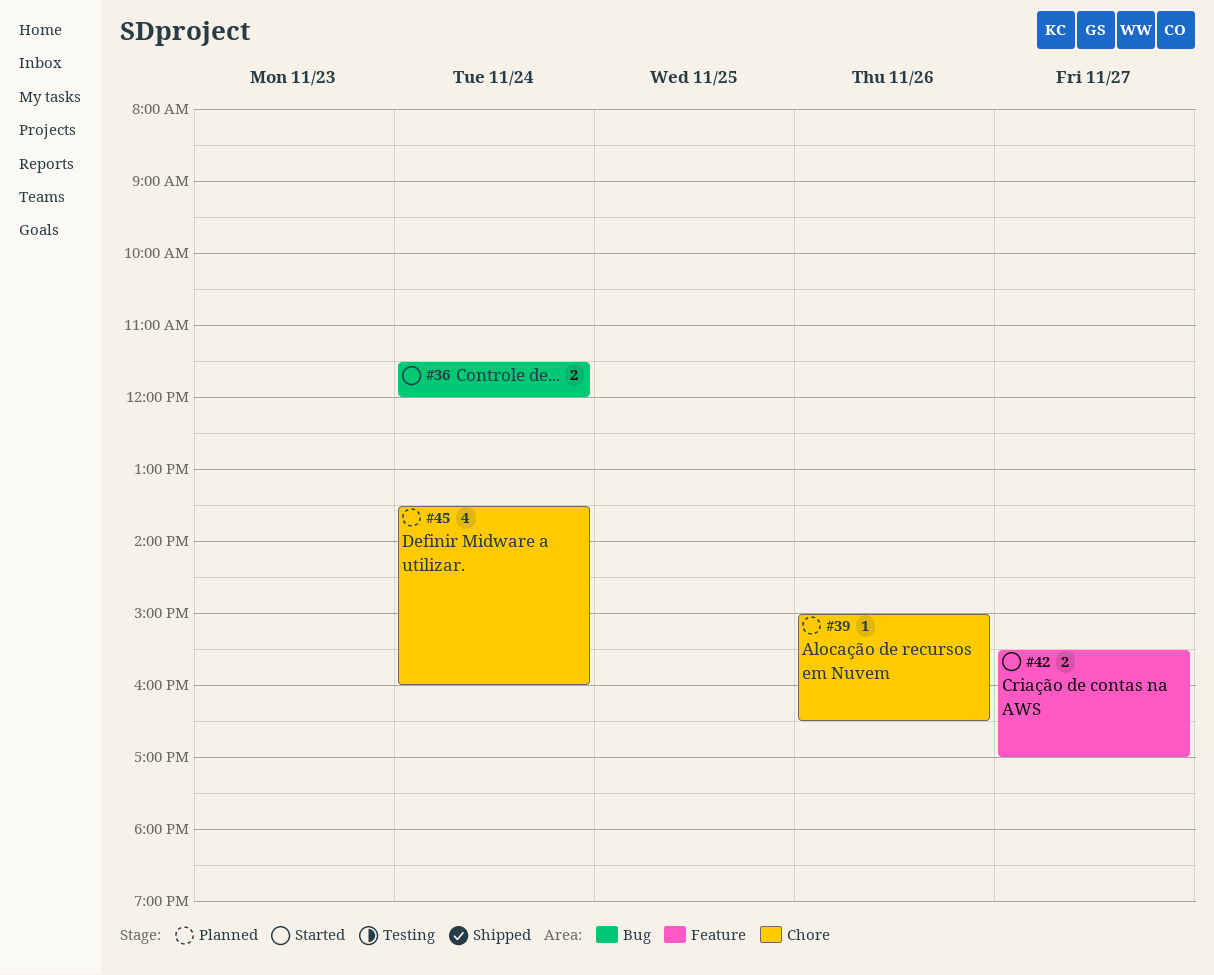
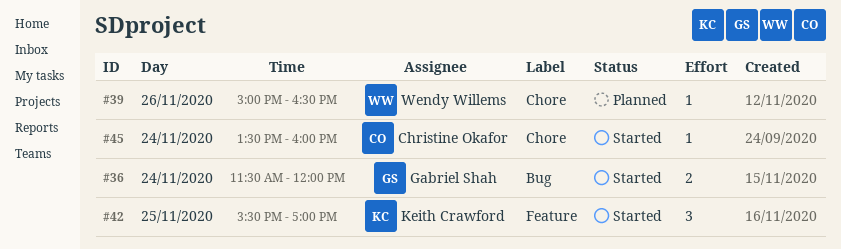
#42, estimate: 2 -> 3
#42, day: Nov 27 -> Nov 25
#45, status: Planned -> Started
#45, estimate: 4 -> 1

